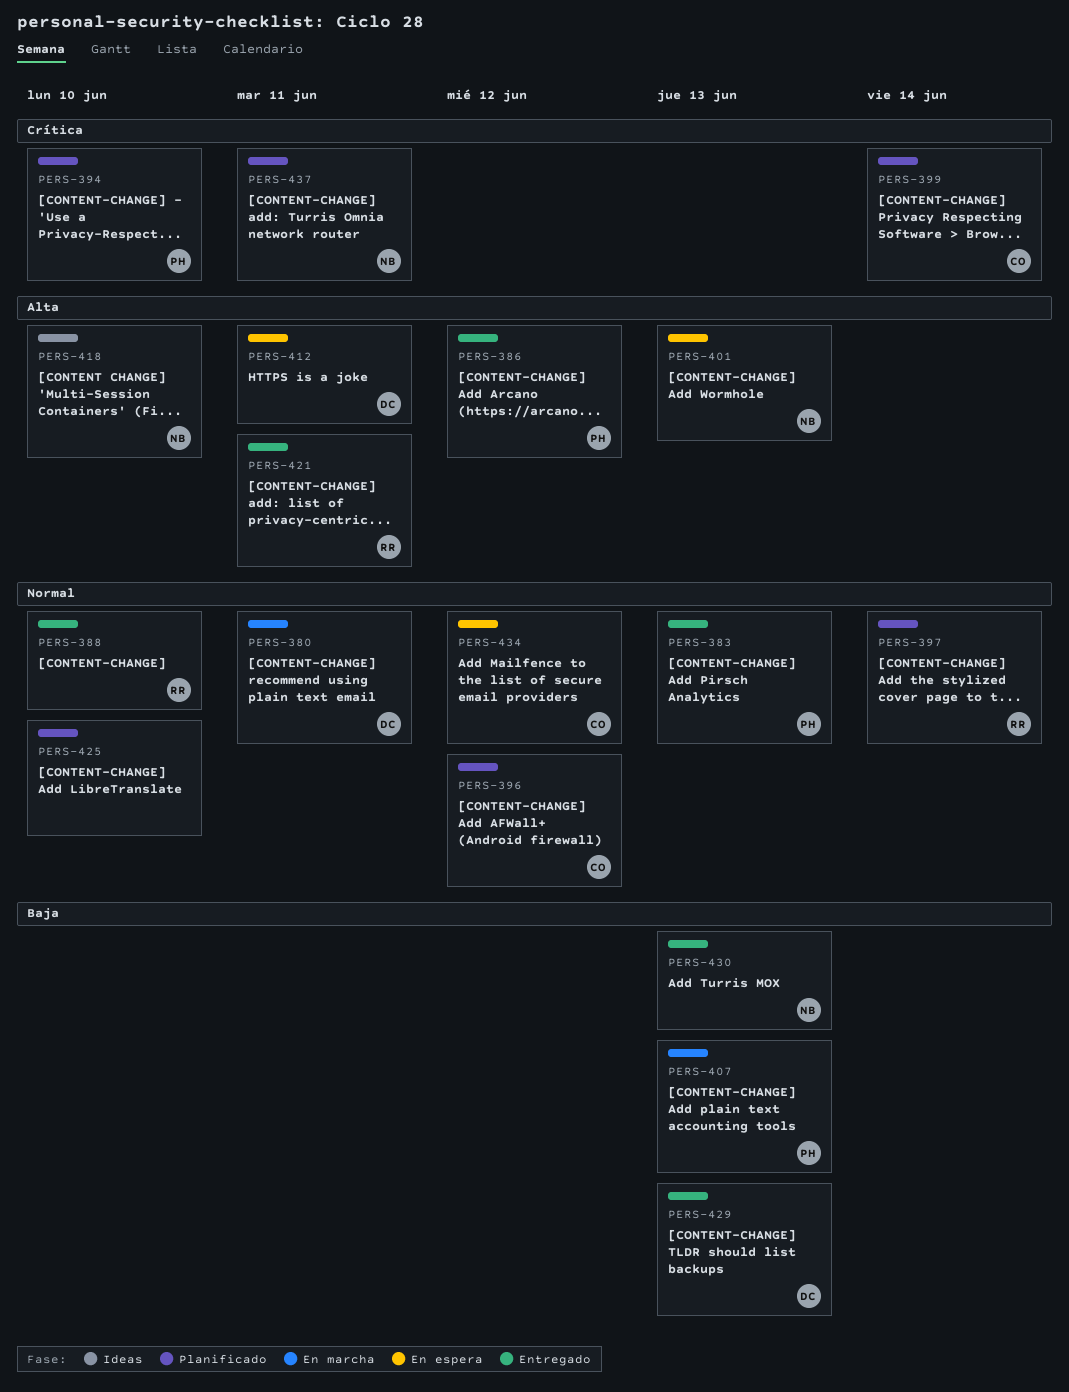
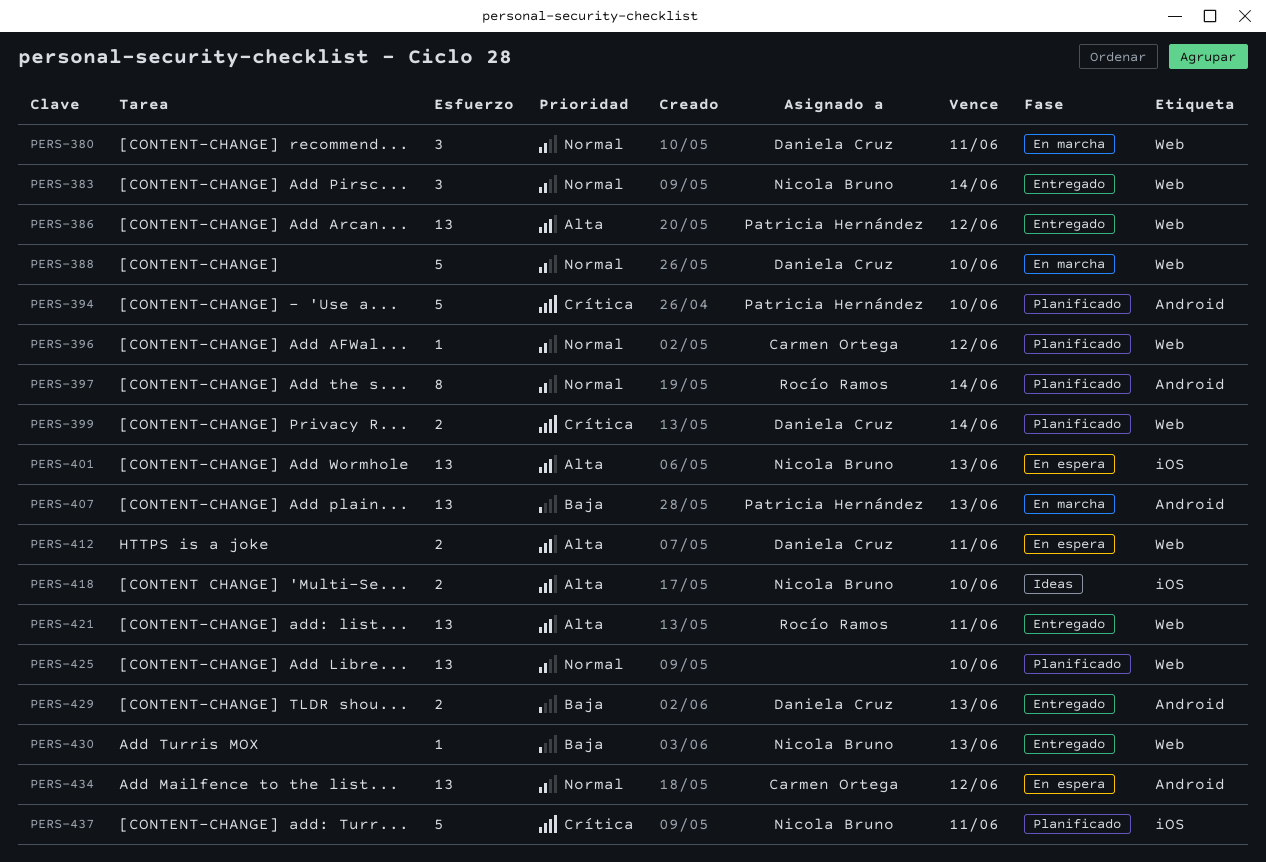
PERS-383, owner: Patricia Hernández -> Nicola Bruno
PERS-383, due: Jun 13 -> Jun 14
PERS-388, status: Entregado -> En marcha
PERS-388, owner: Rocío Ramos -> Daniela Cruz
PERS-399, owner: Carmen Ortega -> Daniela Cruz

